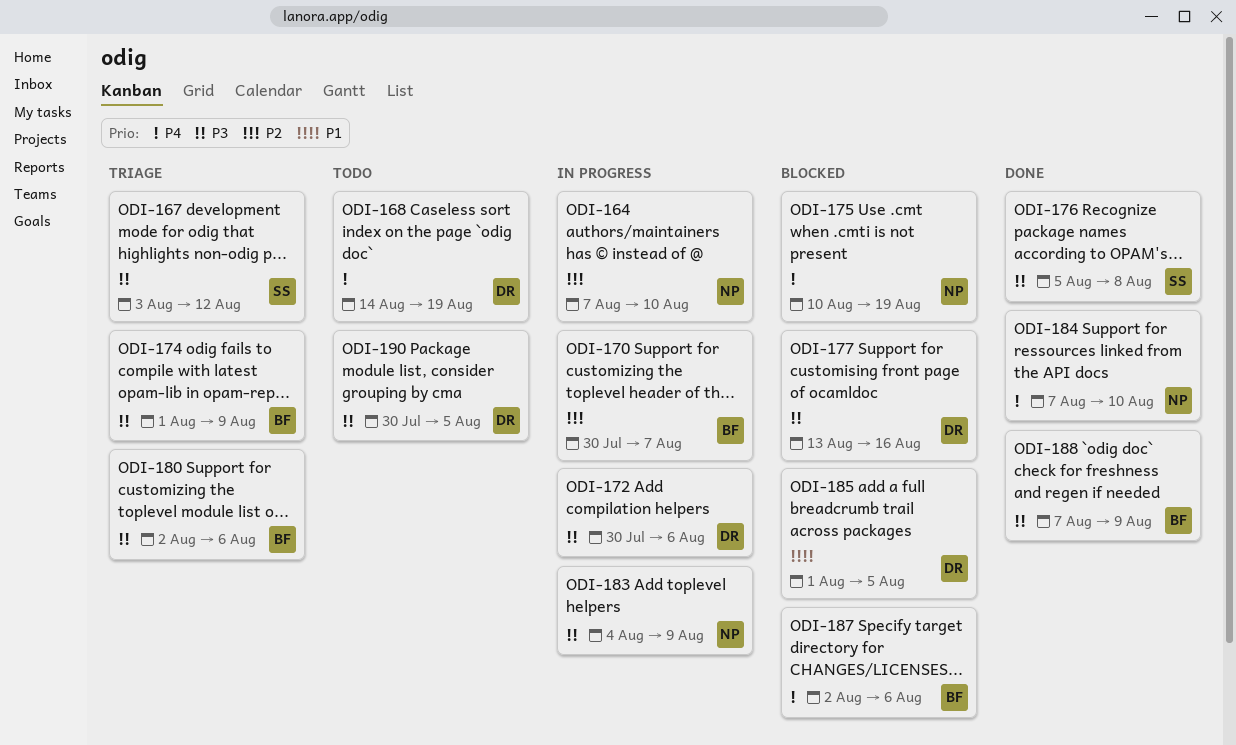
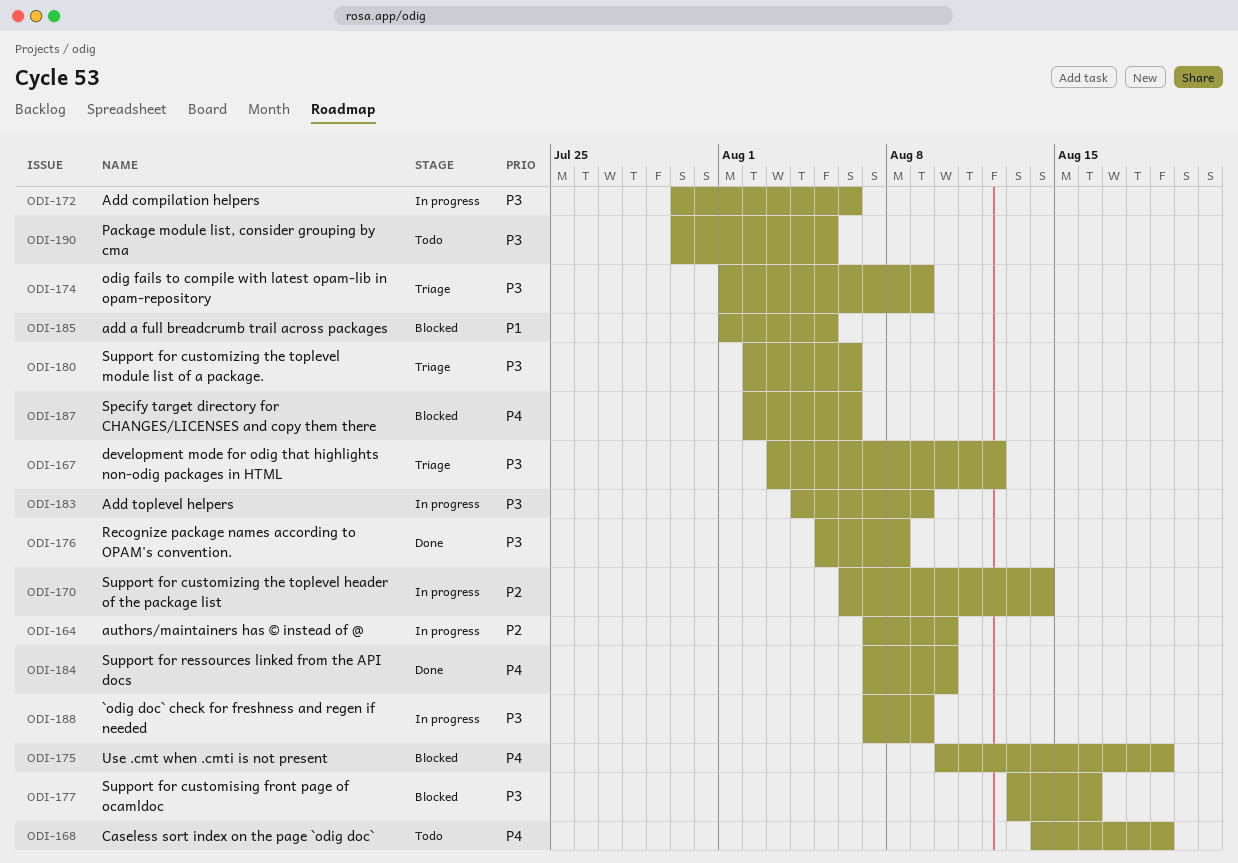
ODI-170, start: Jul 30 -> Aug 6
ODI-170, due: Aug 7 -> Aug 14
ODI-188, status: Done -> In progress

